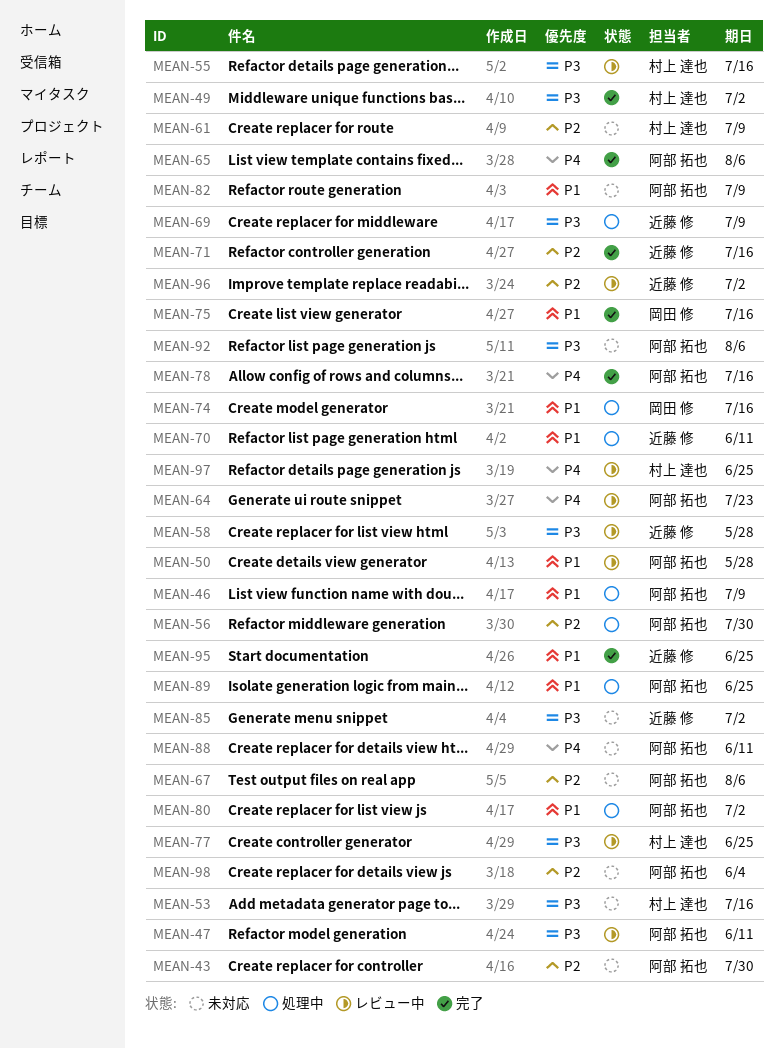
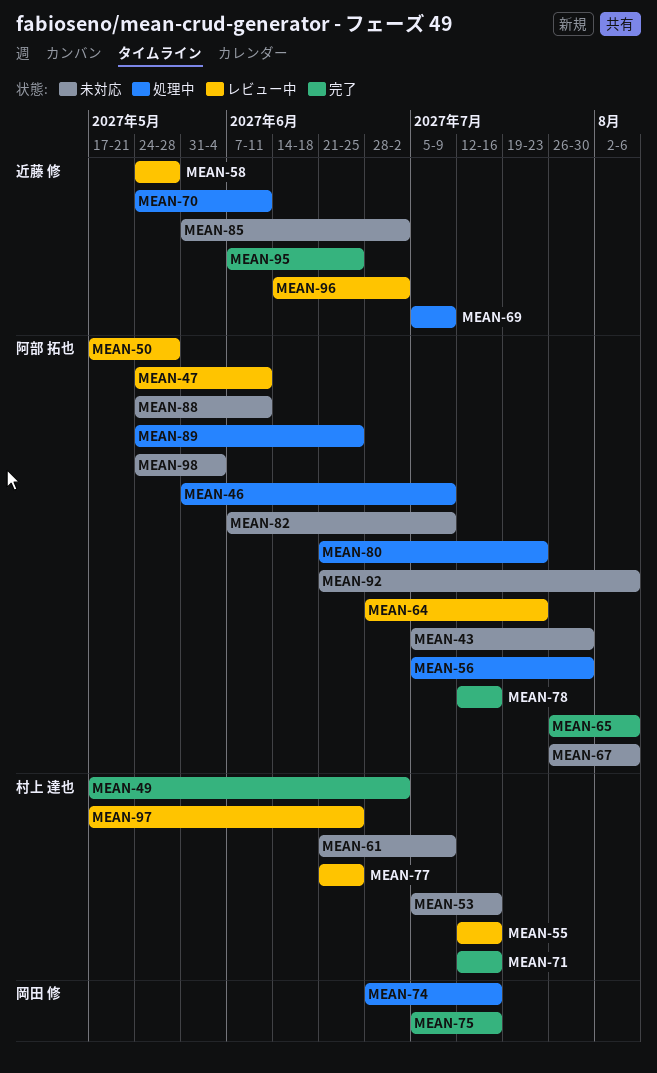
MEAN-71, owner: 近藤 修 -> 村上 達也
MEAN-80, due: Jul 2 -> Jul 23

